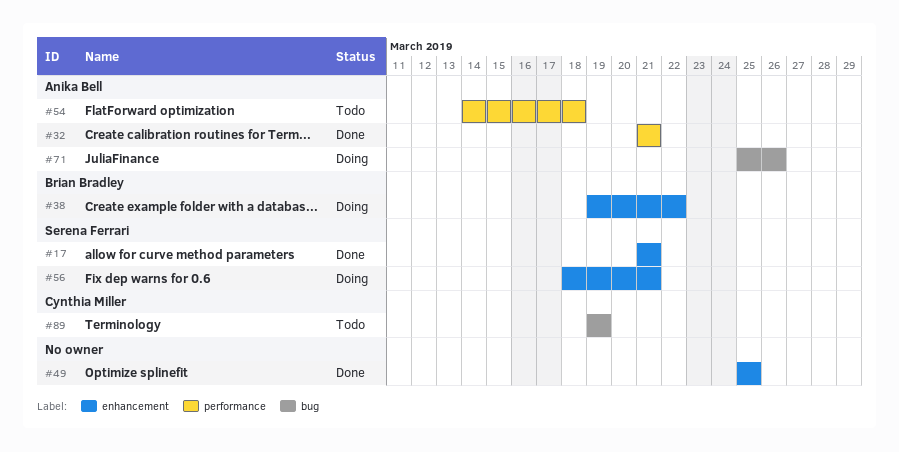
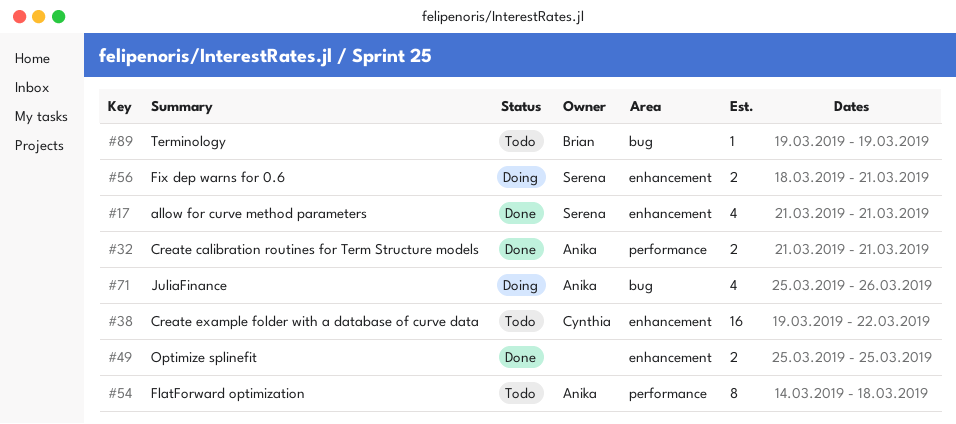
#38, status: Doing -> Todo
#38, owner: Brian Bradley -> Cynthia Miller
#89, owner: Cynthia Miller -> Brian Bradley

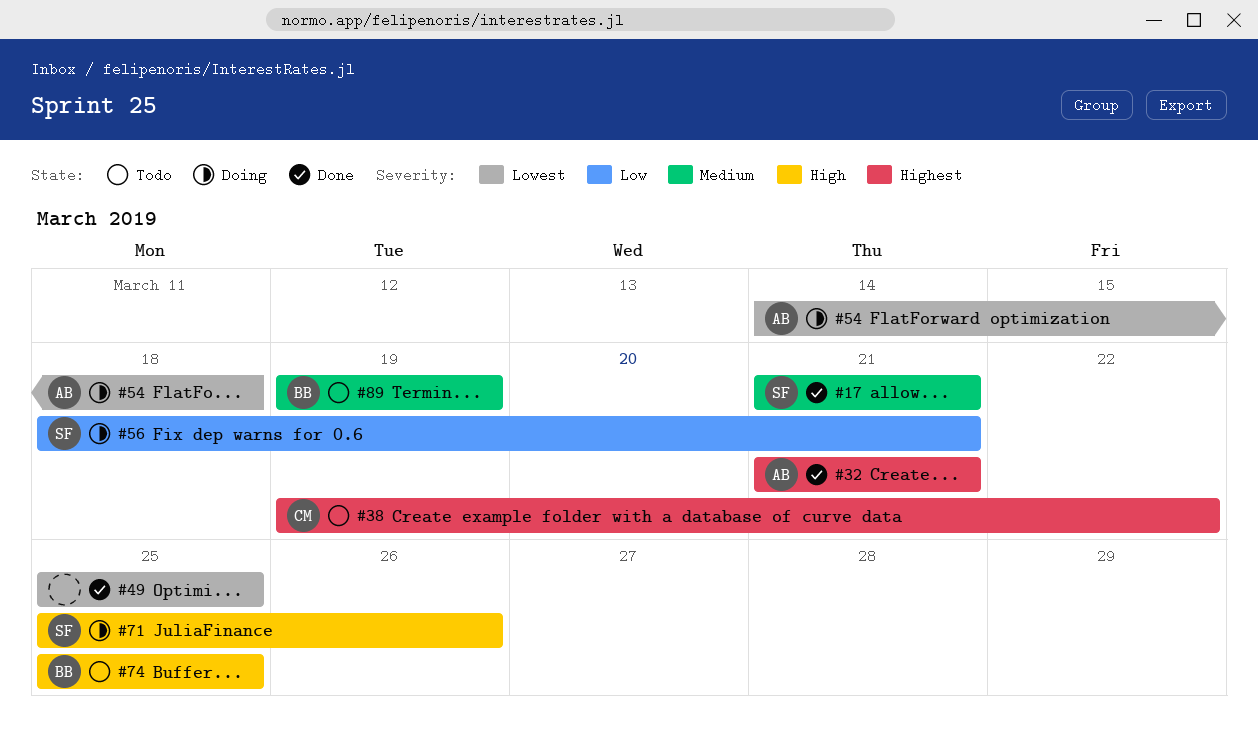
#54, status: Todo -> Doing
#71, owner: Anika -> Serena
#74: none -> present

